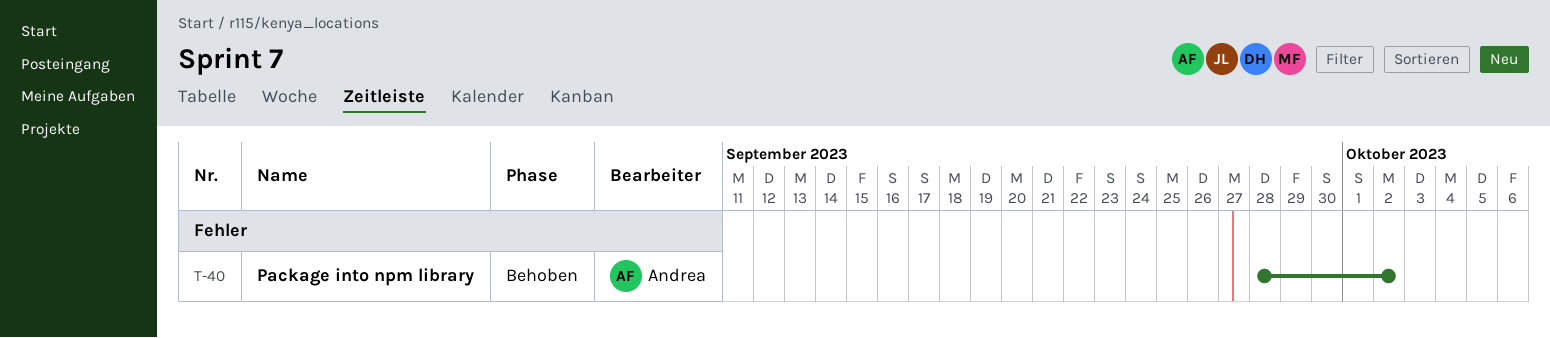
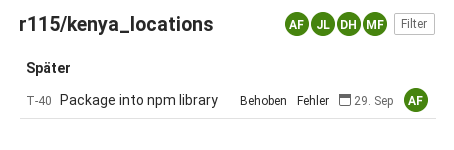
T-40, due: Oct 2 -> Sep 29

